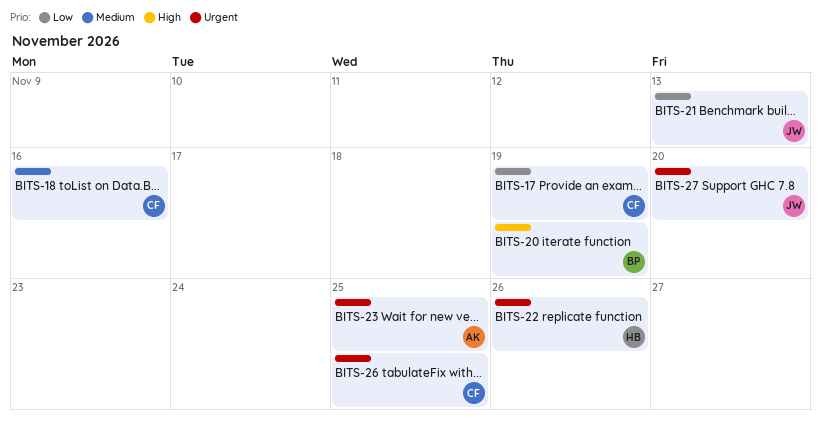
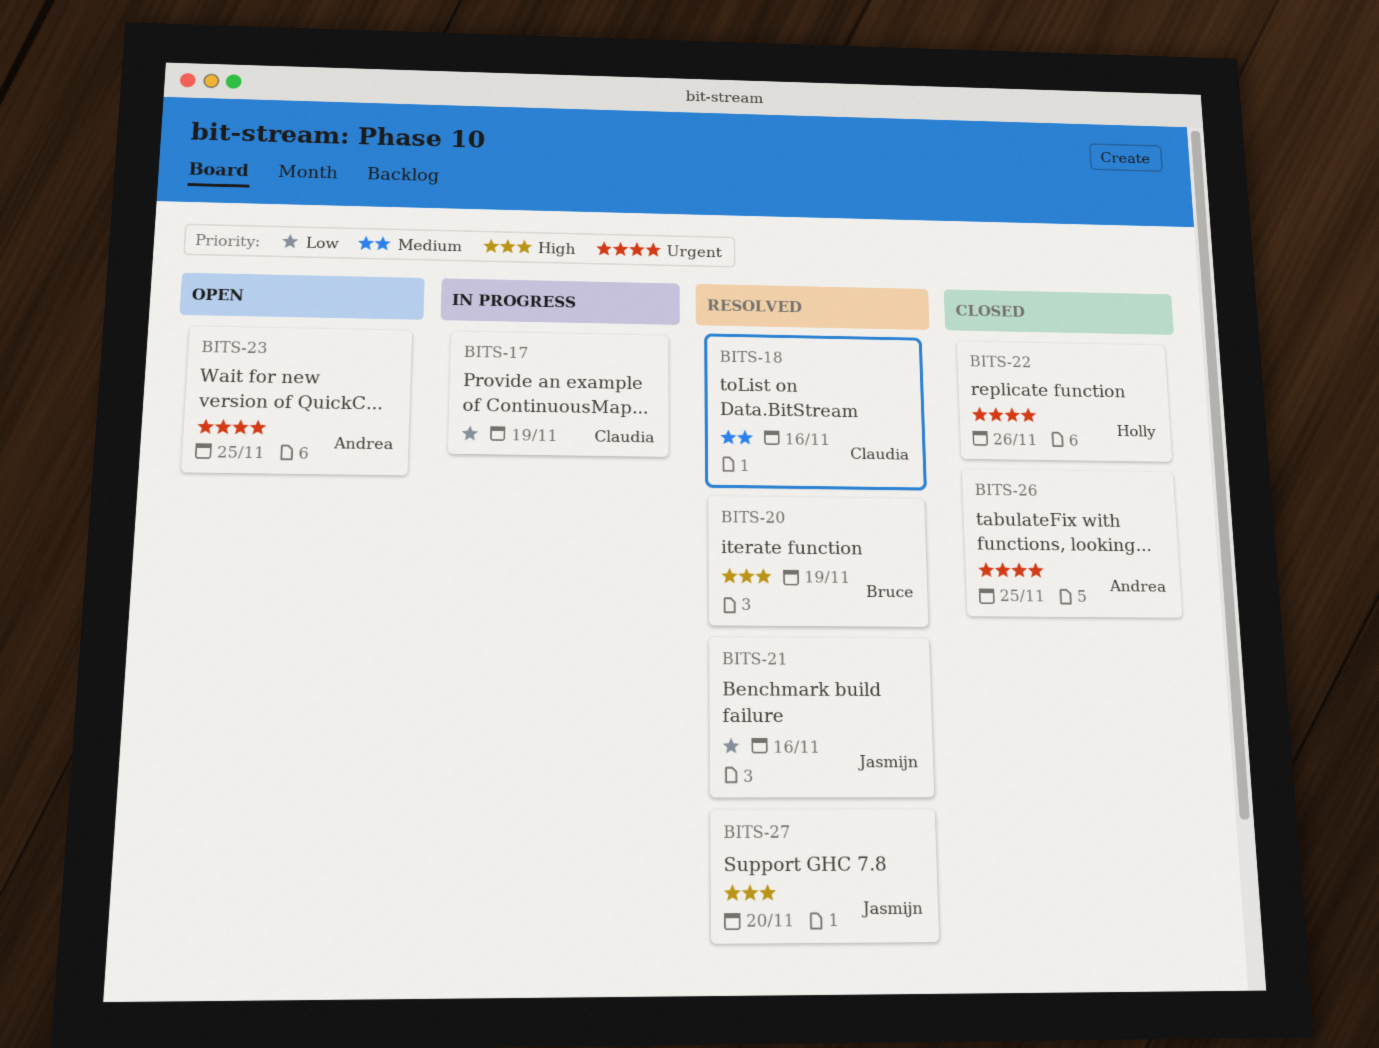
BITS-21, due: Nov 13 -> Nov 16
BITS-26, owner: Claudia -> Andrea
BITS-27, priority: Urgent -> High

